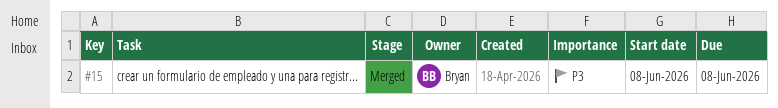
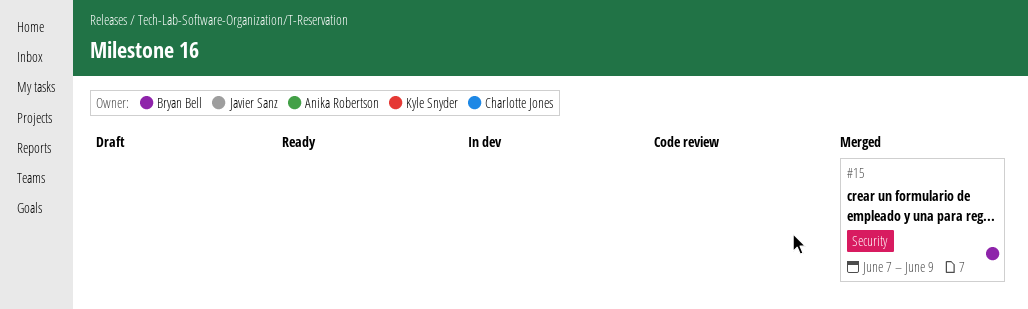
#15, start: Jun 8 -> Jun 7
#15, due: Jun 8 -> Jun 9

